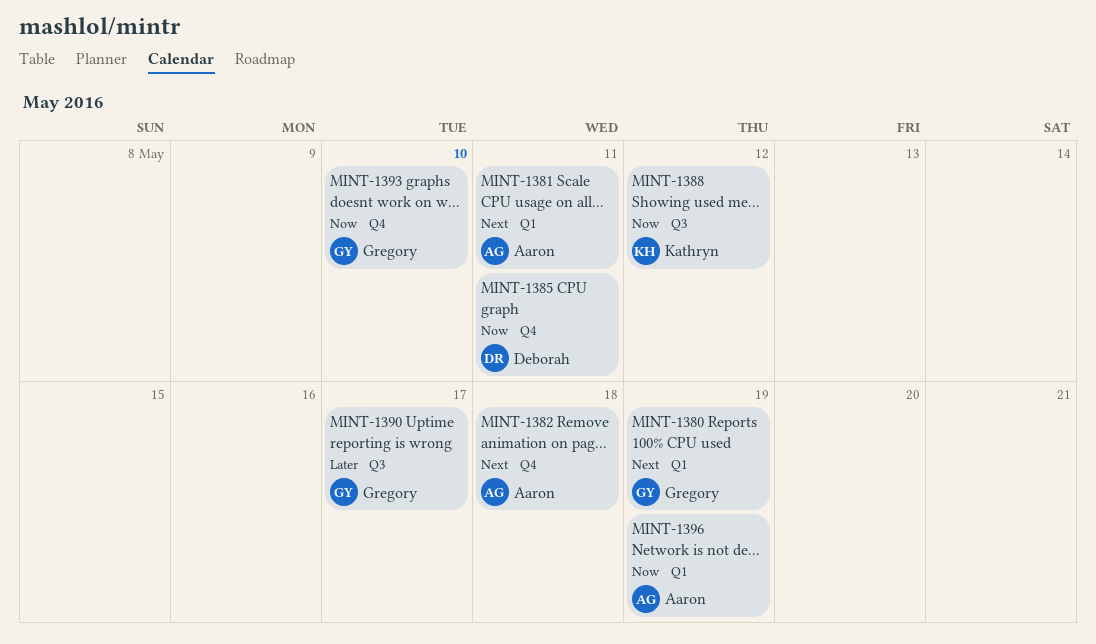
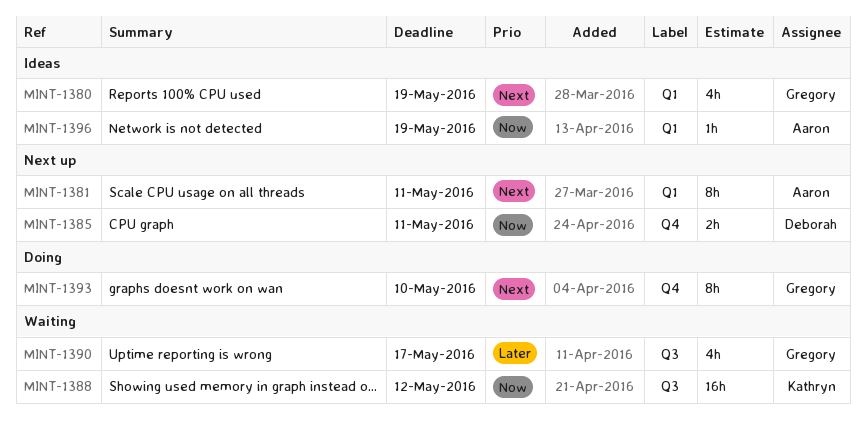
MINT-1382: present -> none
MINT-1393, priority: Now -> Next

